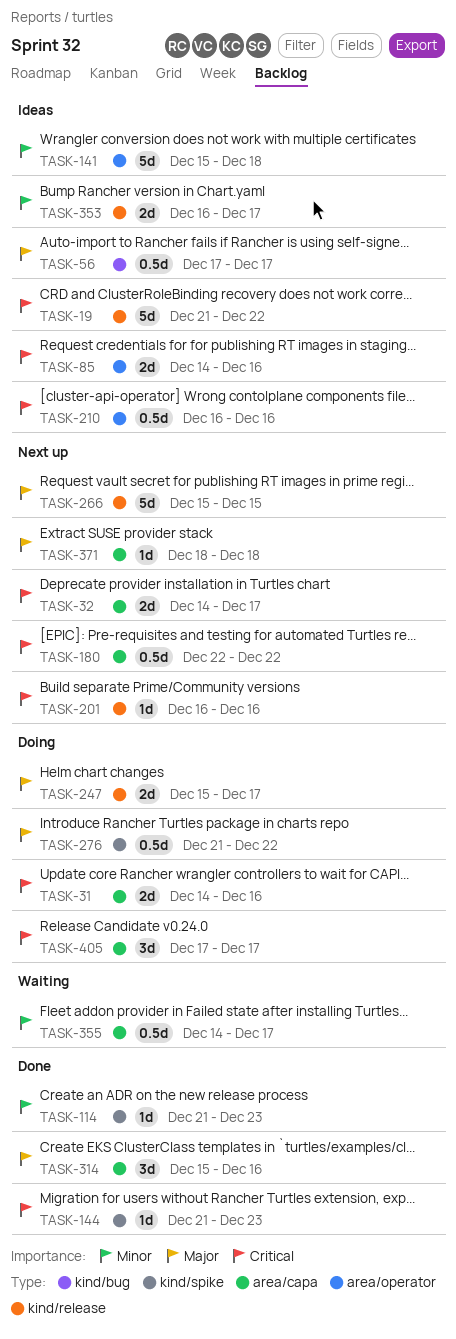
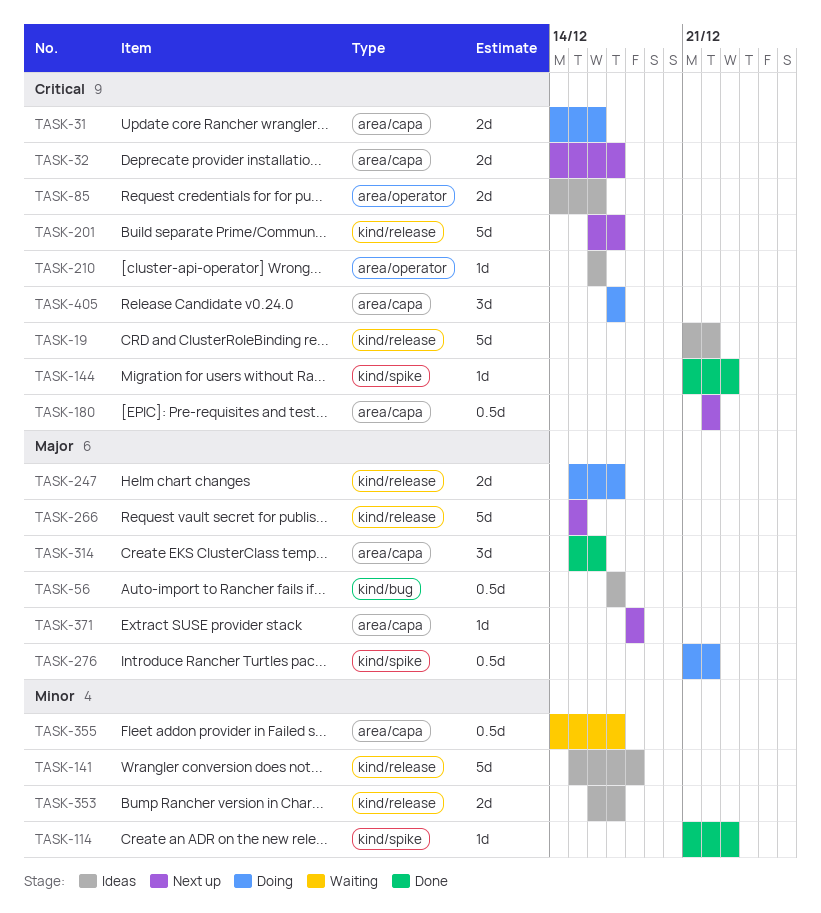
TASK-141, label: area/operator -> kind/release
TASK-201, estimate: 1d -> 5d
TASK-201, due: Dec 16 -> Dec 17
TASK-210, estimate: 0.5d -> 1d

